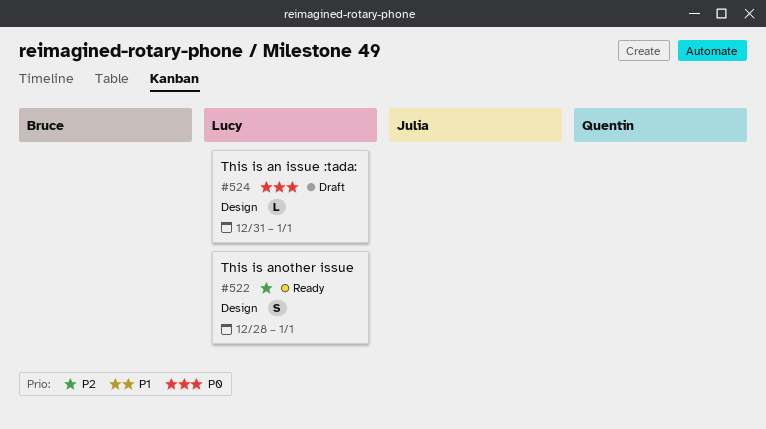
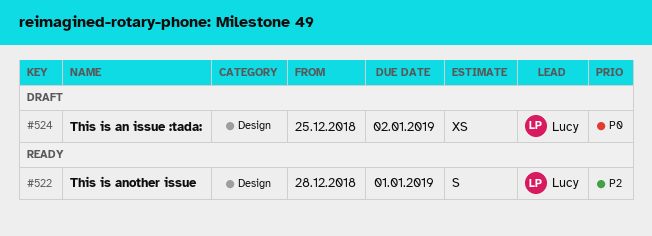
#524, estimate: L -> XS
#524, start: Dec 31 -> Dec 25
#524, due: Jan 1 -> Jan 2

